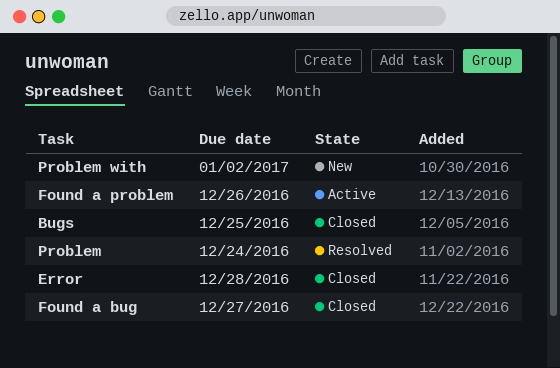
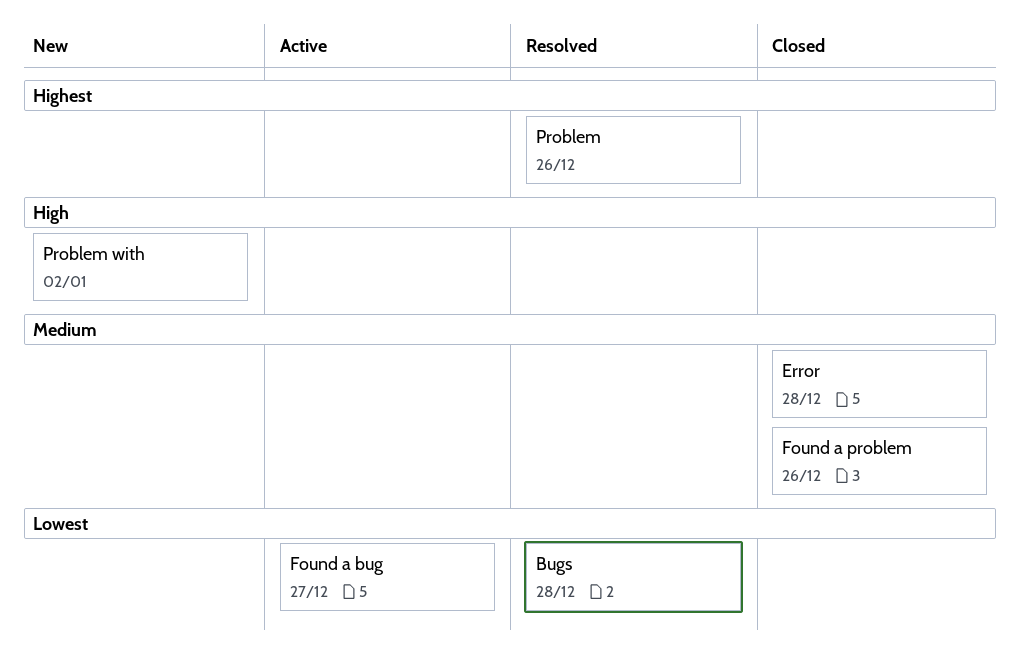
Bugs, status: Closed -> Resolved
Bugs, due: Dec 25 -> Dec 28
Found a bug, status: Closed -> Active
Found a problem, status: Active -> Closed
Problem, due: Dec 24 -> Dec 26

